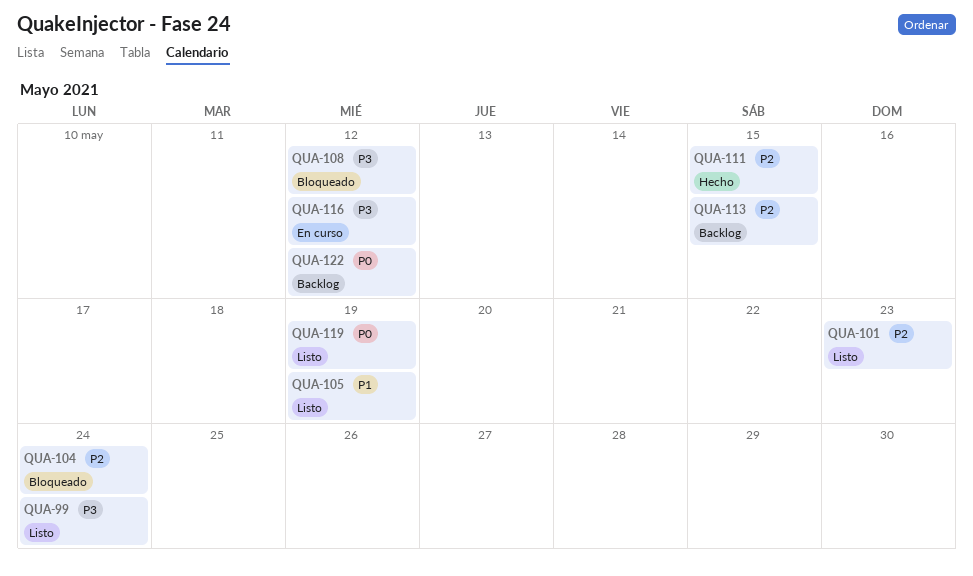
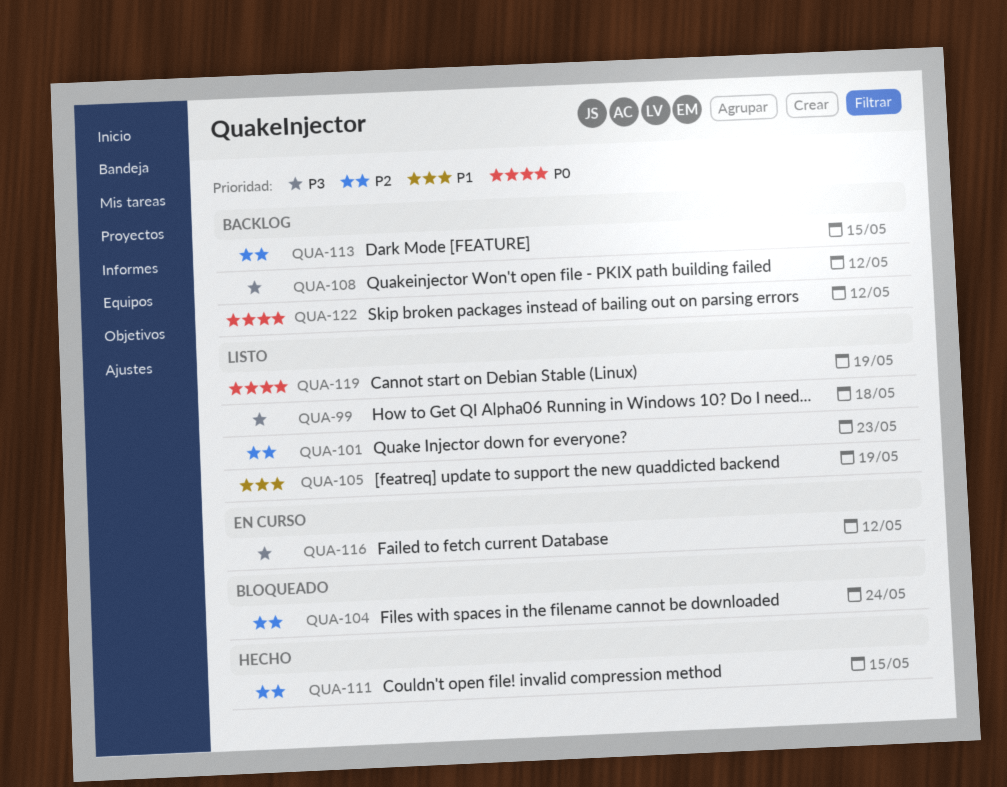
QUA-99, due: May 24 -> May 18
QUA-108, status: Bloqueado -> Backlog

